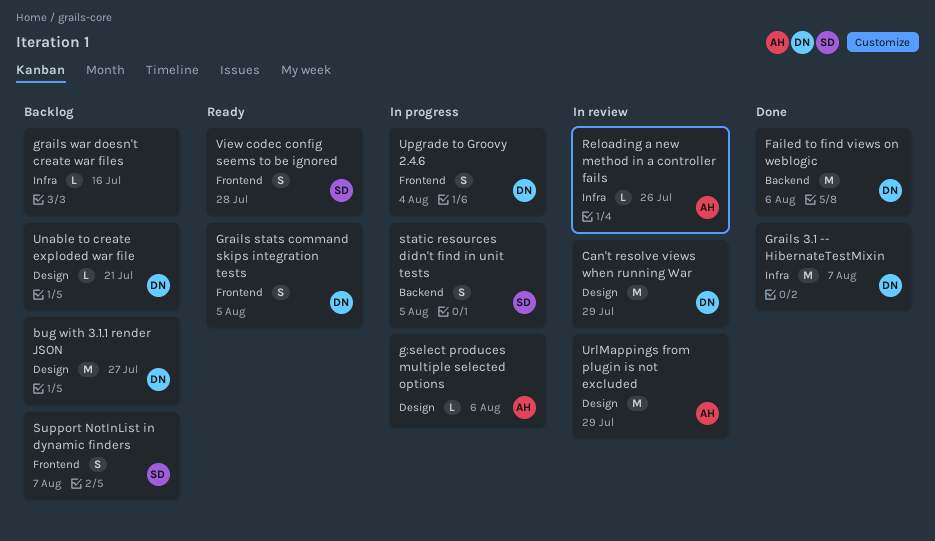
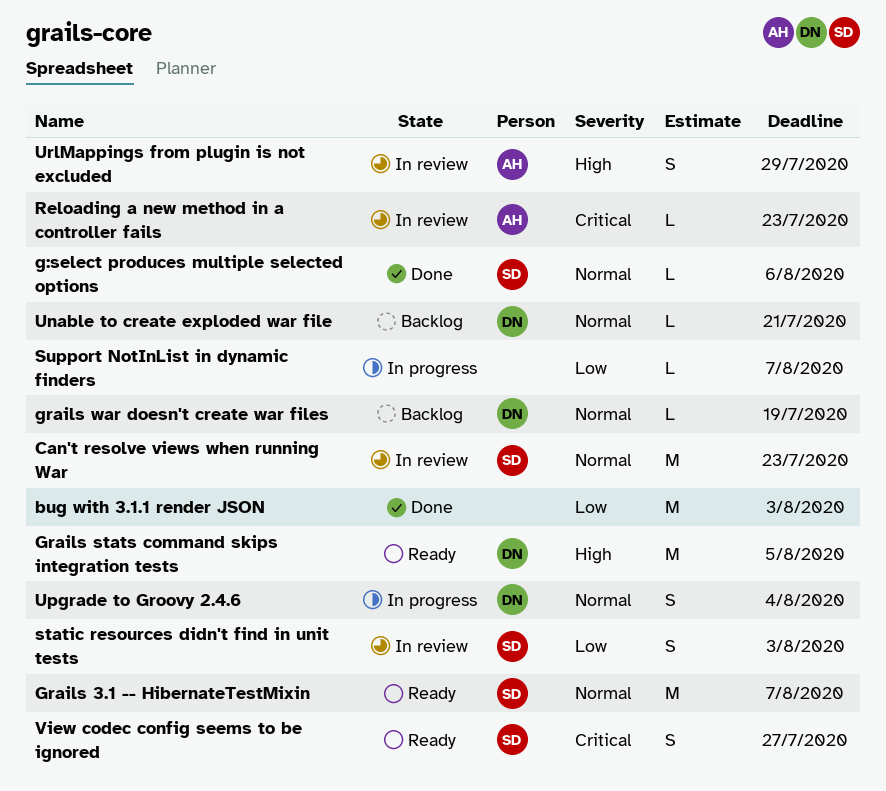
bug with 3.1.1 render JSON, status: Backlog -> Done
bug with 3.1.1 render JSON, owner: DN -> none
bug with 3.1.1 render JSON, due: Jul 27 -> Aug 3
Can't resolve views when running War, owner: DN -> SD
Can't resolve views when running War, due: Jul 29 -> Jul 23
Failed to find views on weblogic: present -> none
g:select produces multiple selected options, status: In progress -> Done
g:select produces multiple selected options, owner: AH -> SD
Grails 3.1 -- HibernateTestMixin, status: Done -> Ready
Grails 3.1 -- HibernateTestMixin, owner: DN -> SD
Grails stats command skips integration tests, estimate: S -> M
grails war doesn't create war files, owner: none -> DN
grails war doesn't create war files, due: Jul 16 -> Jul 19
Reloading a new method in a controller fails, due: Jul 26 -> Jul 23
static resources didn't find in unit tests, status: In progress -> In review
static resources didn't find in unit tests, due: Aug 5 -> Aug 3
Support NotInList in dynamic finders, status: Backlog -> In progress
Support NotInList in dynamic finders, owner: SD -> none
Support NotInList in dynamic finders, estimate: S -> L
UrlMappings from plugin is not excluded, estimate: M -> S
View codec config seems to be ignored, due: Jul 28 -> Jul 27

